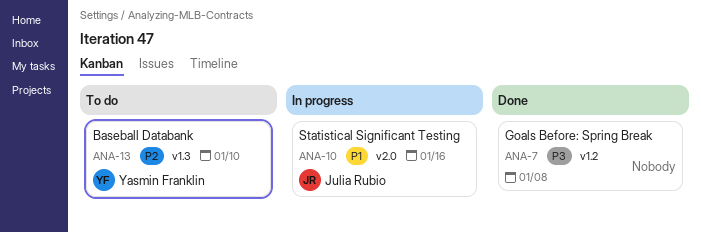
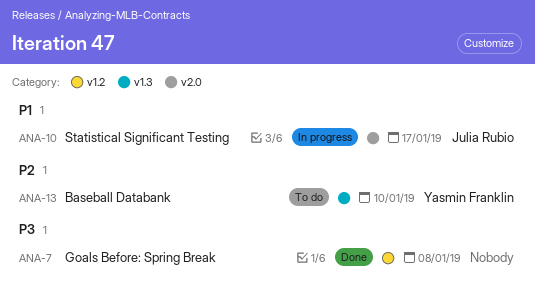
ANA-10, due: Jan 16 -> Jan 17

